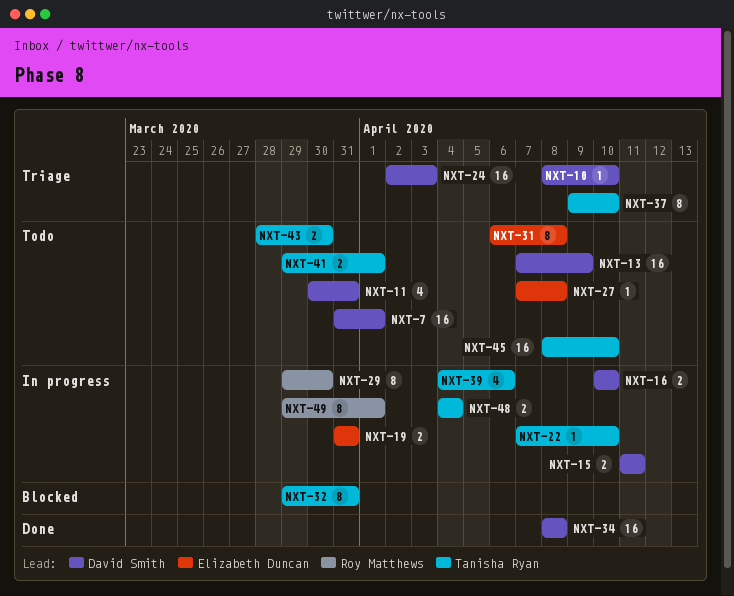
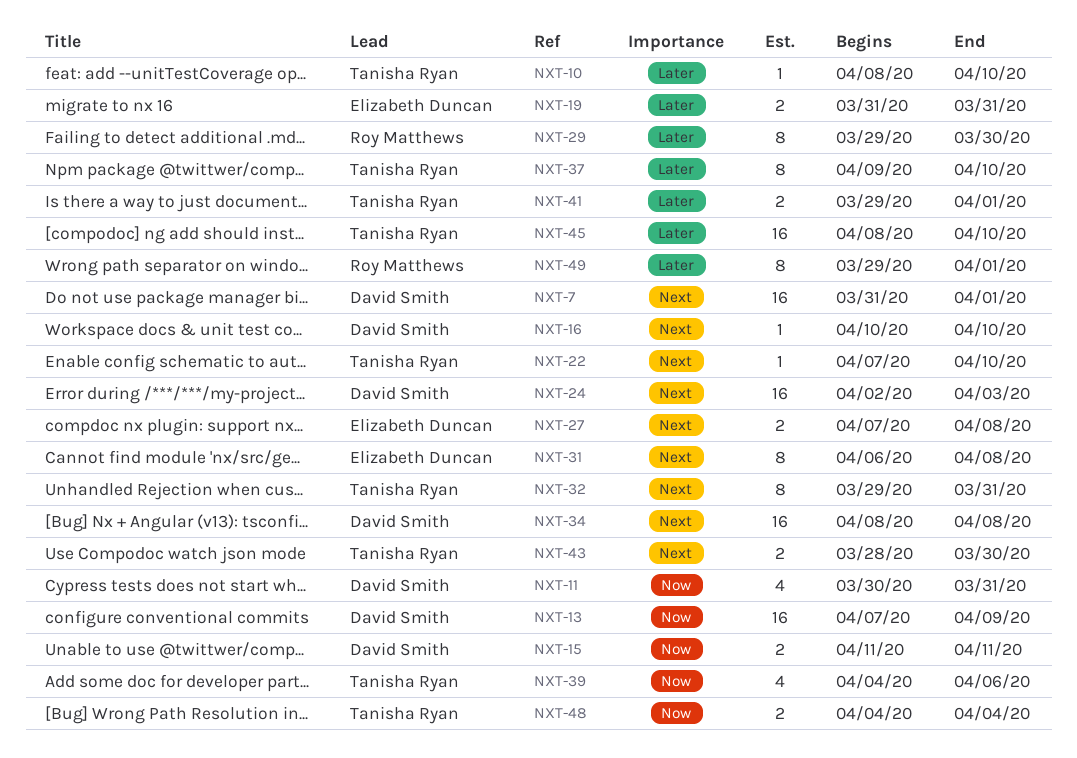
NXT-10, owner: David Smith -> Tanisha Ryan
NXT-16, estimate: 2 -> 1
NXT-27, estimate: 1 -> 2

